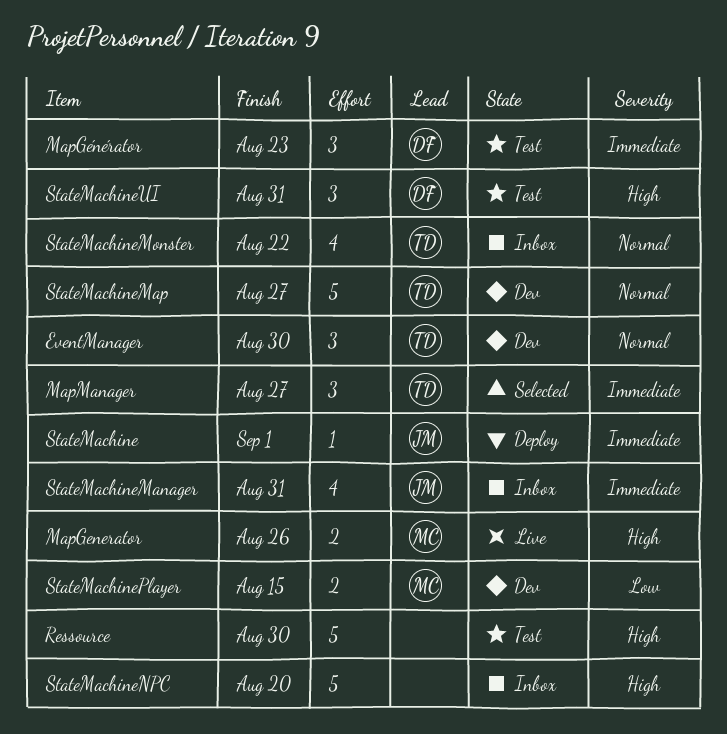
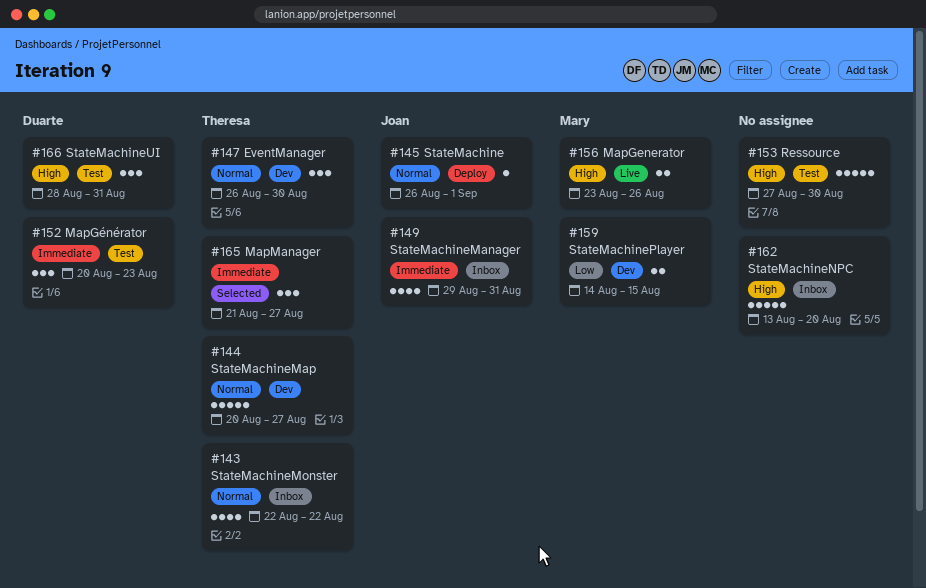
StateMachine, priority: Immediate -> Normal

